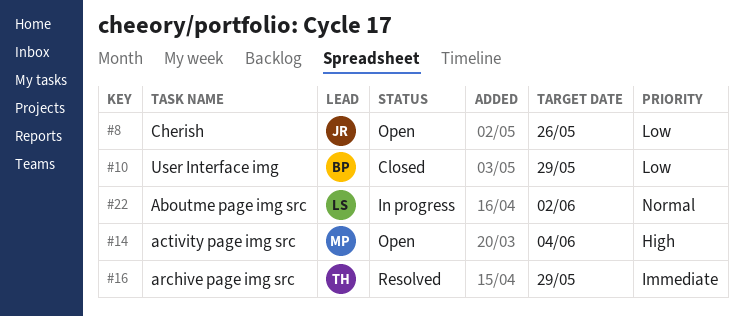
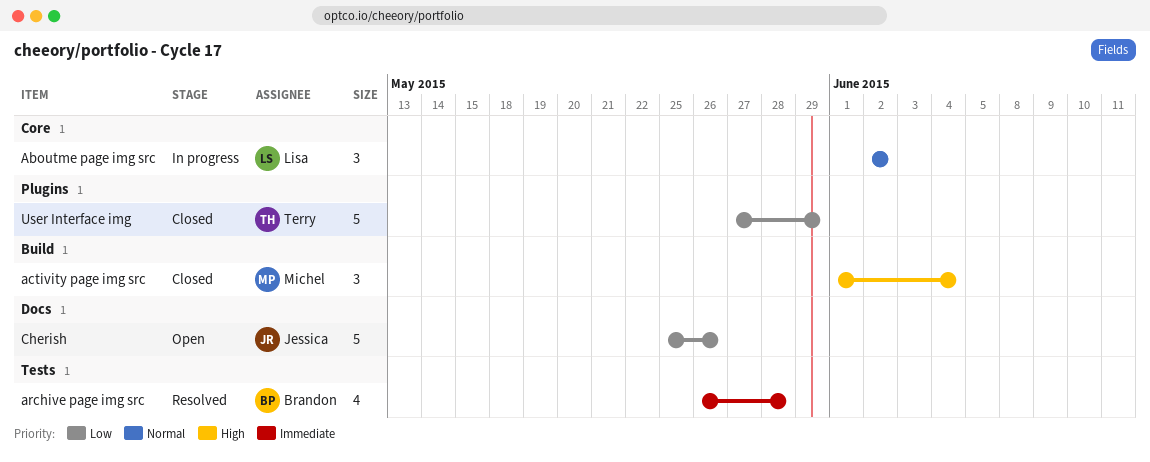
activity page img src, status: Open -> Closed
archive page img src, owner: Terry -> Brandon
archive page img src, due: May 29 -> May 28
User Interface img, owner: Brandon -> Terry

